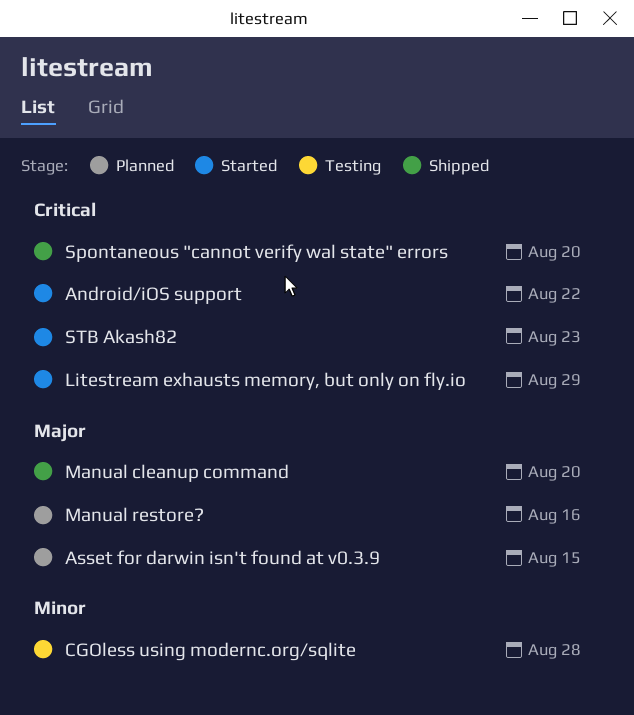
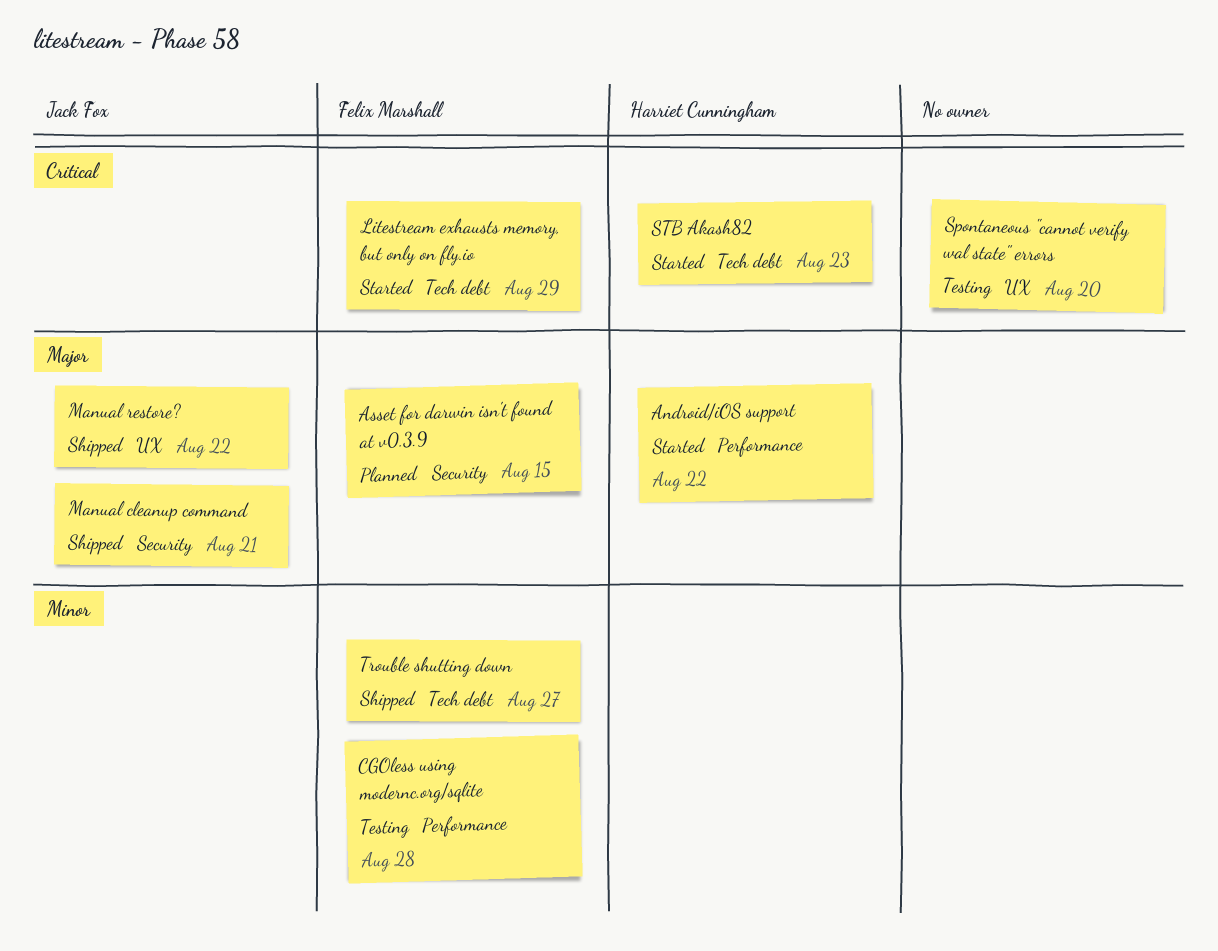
Android/iOS support, priority: Critical -> Major
Manual cleanup command, due: Aug 20 -> Aug 21
Manual restore?, status: Planned -> Shipped
Manual restore?, due: Aug 16 -> Aug 22
Spontaneous "cannot verify wal state" errors, status: Shipped -> Testing
Trouble shutting down: none -> present

